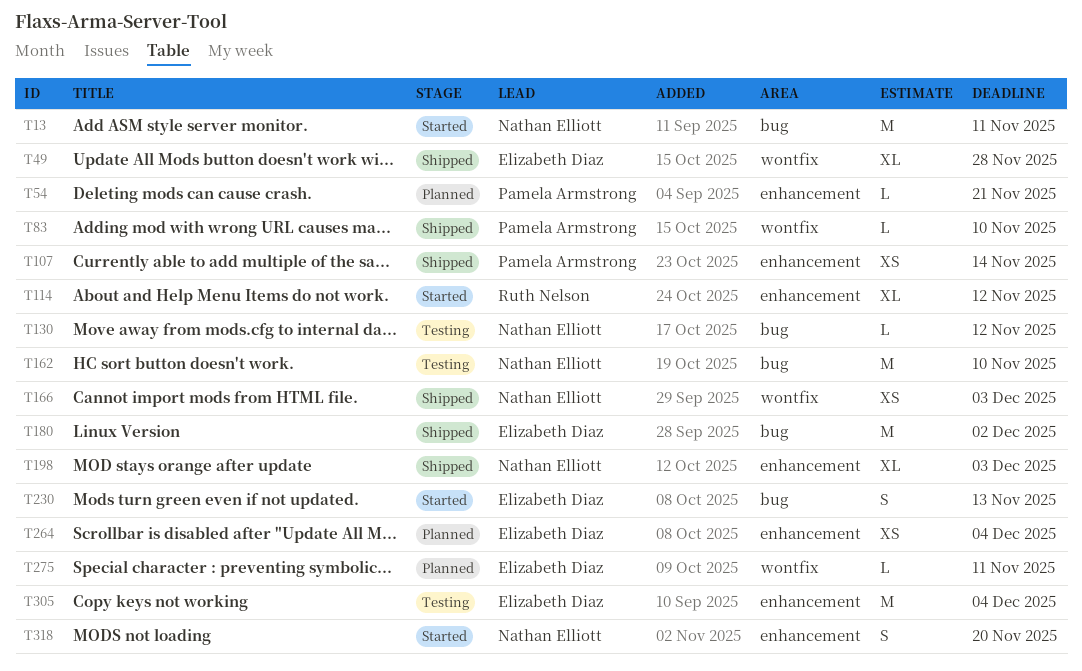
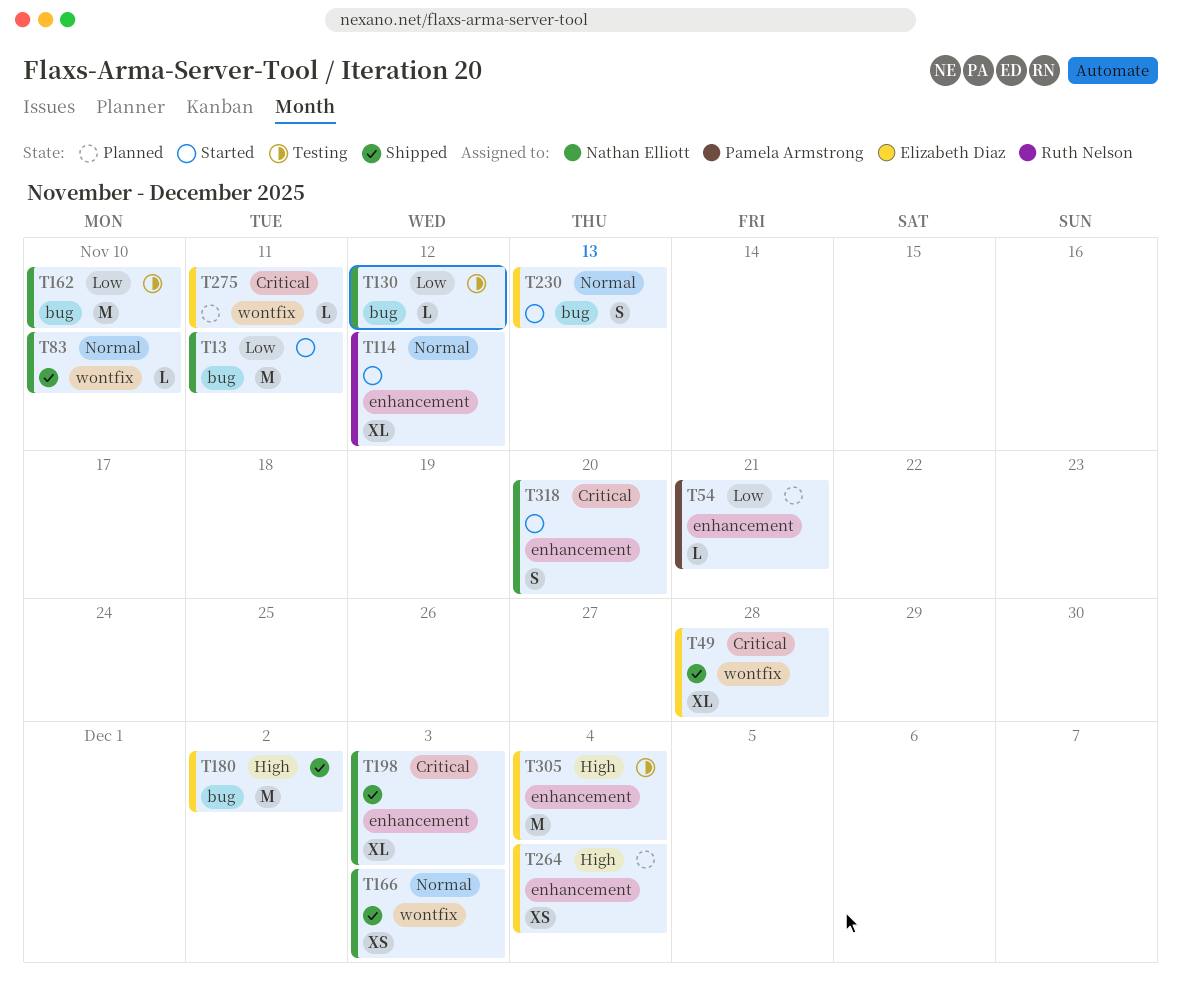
T83, owner: Pamela Armstrong -> Nathan Elliott
T107: present -> none

